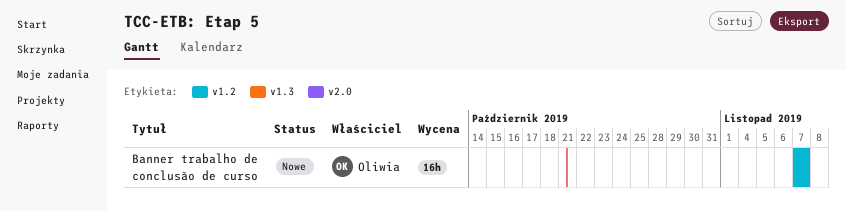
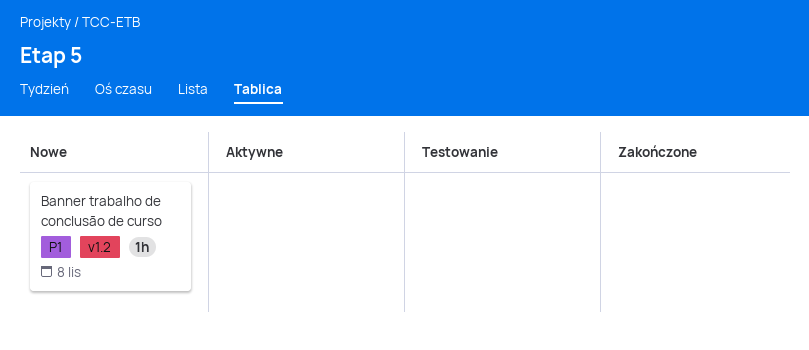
Banner trabalho de conclusão de curso, estimate: 16h -> 1h
Banner trabalho de conclusão de curso, due: Nov 7 -> Nov 8

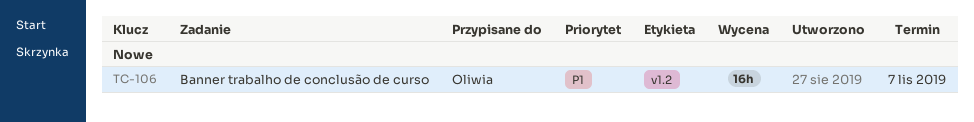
Banner trabalho de conclusão de curso, estimate: 1h -> 16h
Banner trabalho de conclusão de curso, due: Nov 8 -> Nov 7

